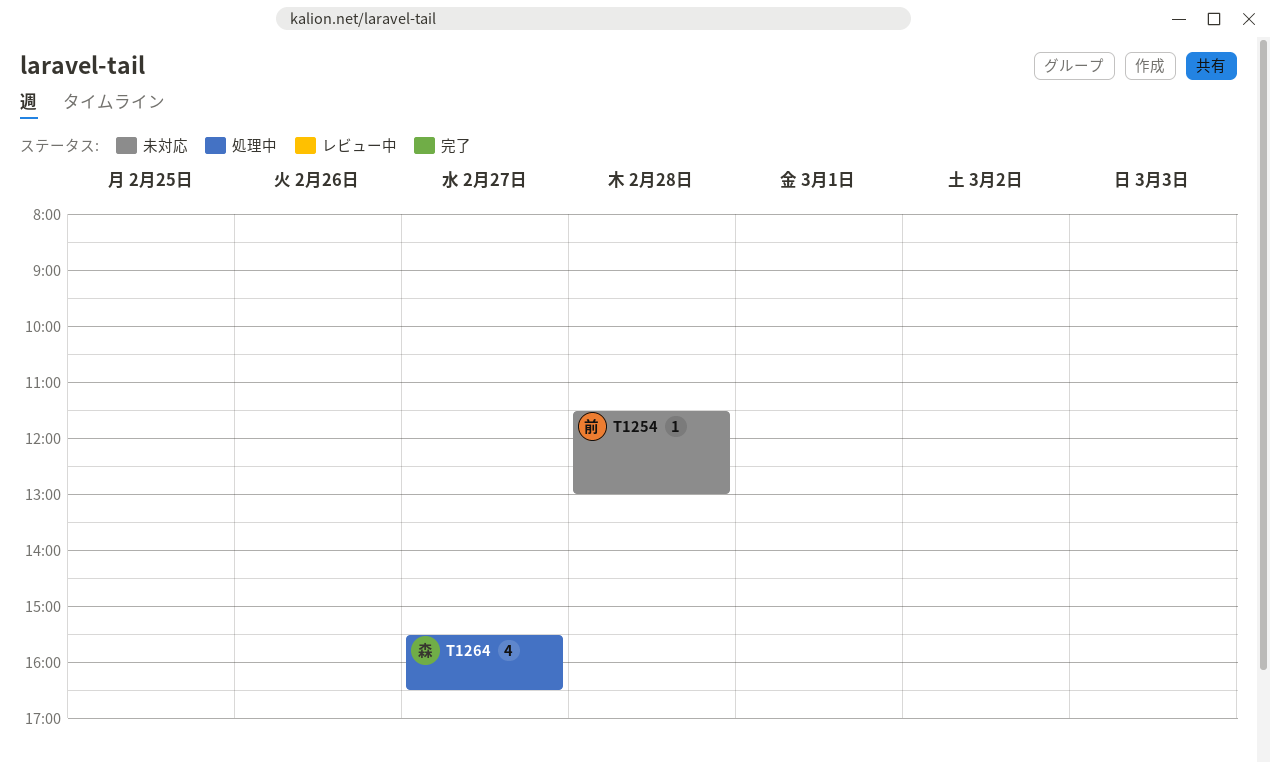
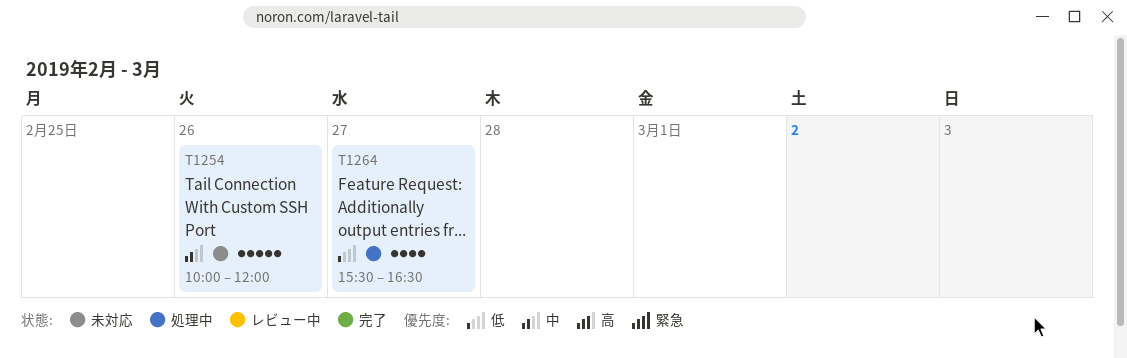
T1254, estimate: 1 -> 5
T1254, day: Feb 28 -> Feb 26
T1254, begins: 11:30 -> 10:00
T1254, ends: 13:00 -> 12:00

